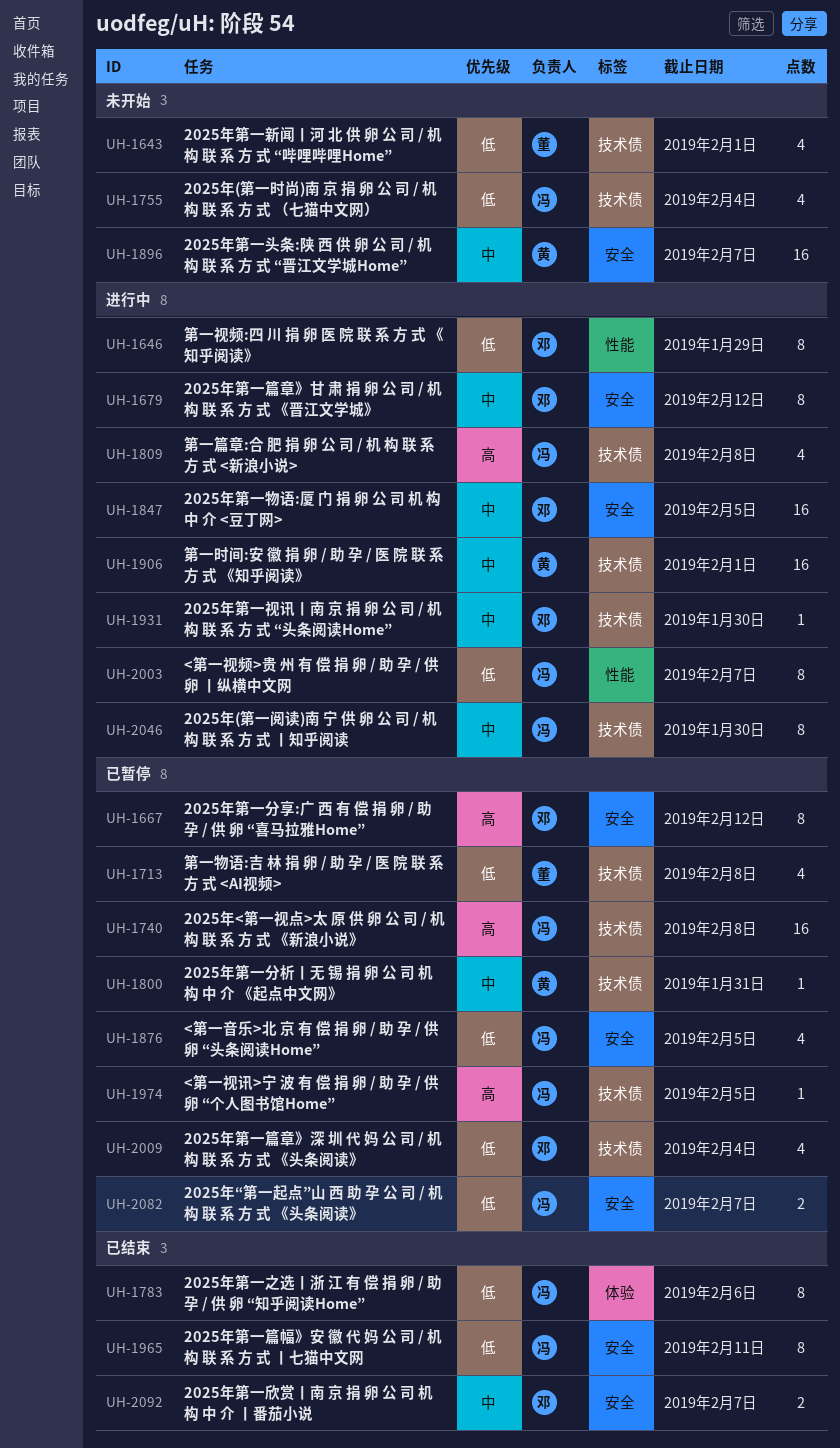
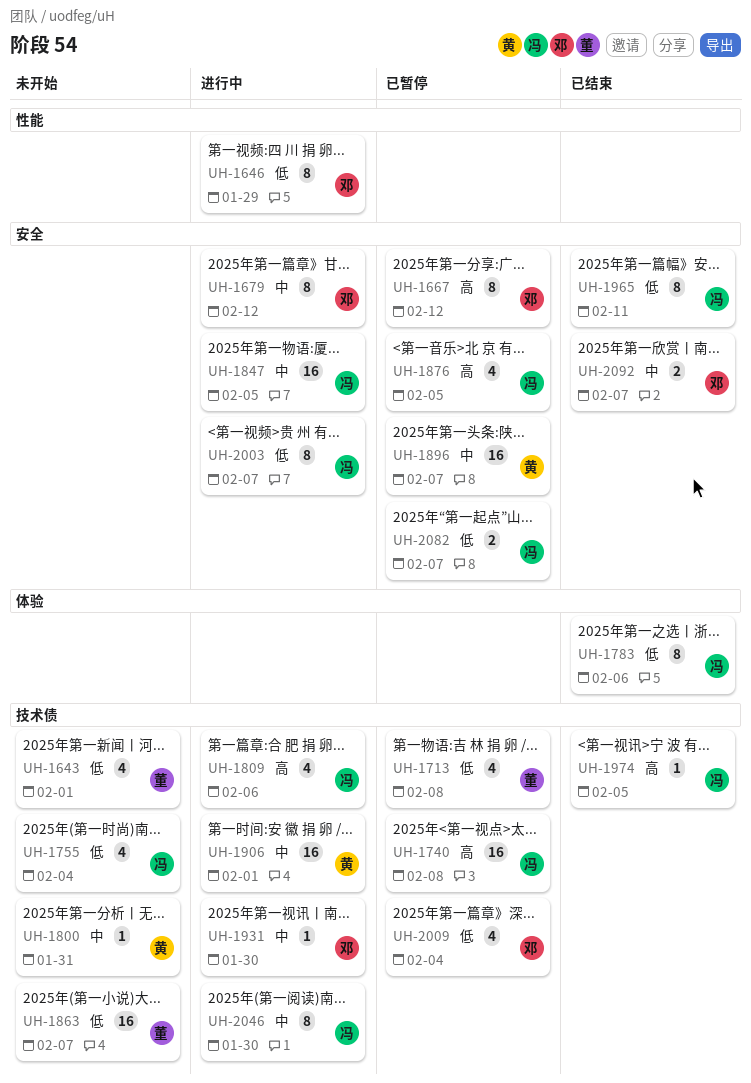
UH-1800, status: 已暂停 -> 未开始
UH-1809, due: Feb 8 -> Feb 6
UH-1847, owner: 邓 -> 冯
UH-1863: none -> present
UH-1876, priority: 低 -> 高
UH-1896, status: 未开始 -> 已暂停
UH-1974, status: 已暂停 -> 已结束
UH-2003, label: 性能 -> 安全

